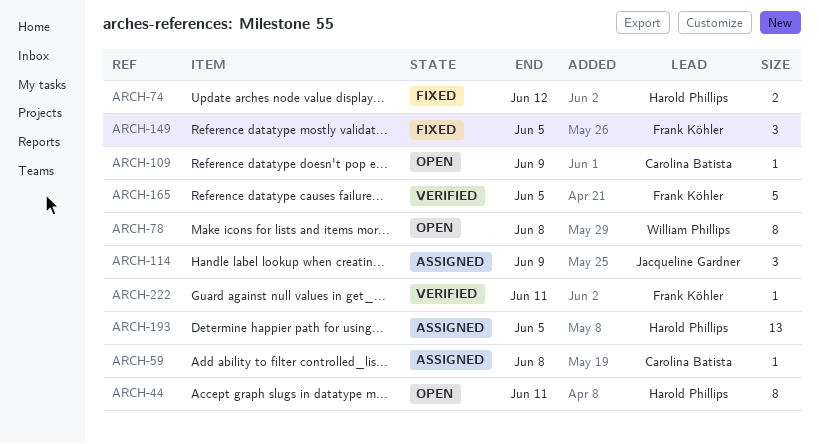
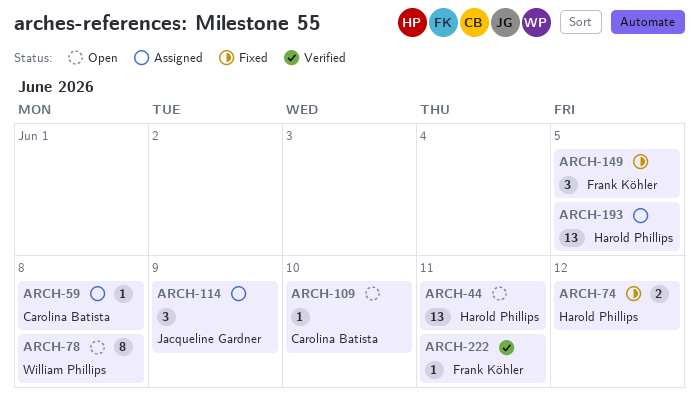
ARCH-44, estimate: 8 -> 13
ARCH-109, due: Jun 9 -> Jun 10
ARCH-165: present -> none

